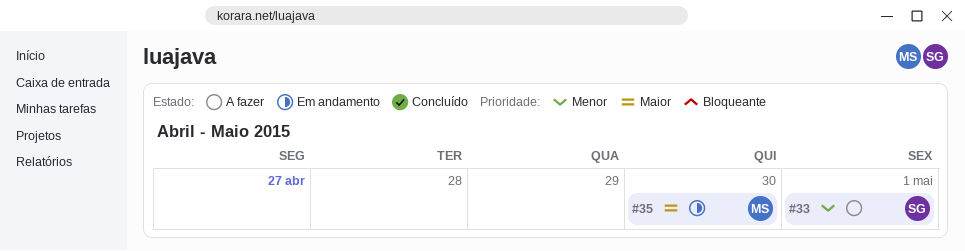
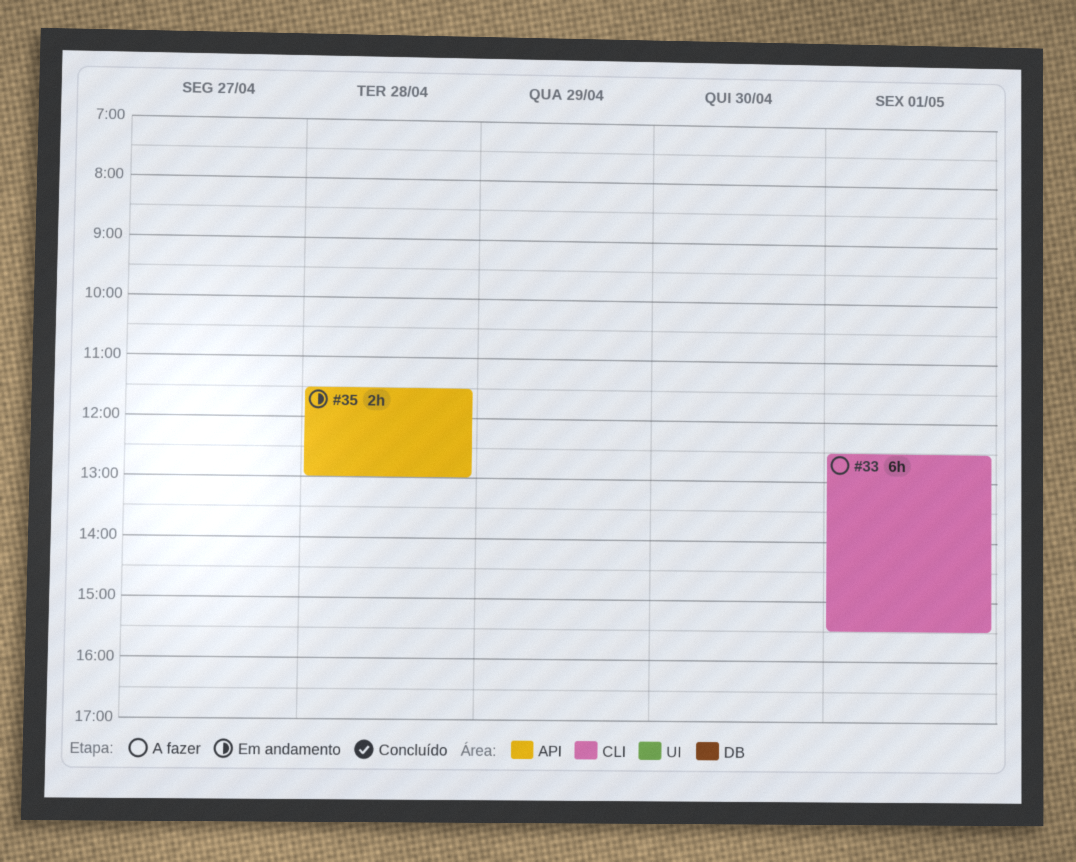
#35, day: Apr 30 -> Apr 28

